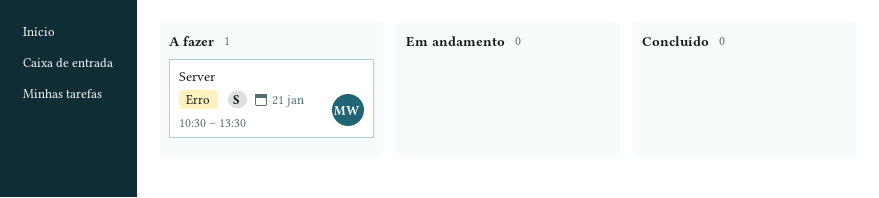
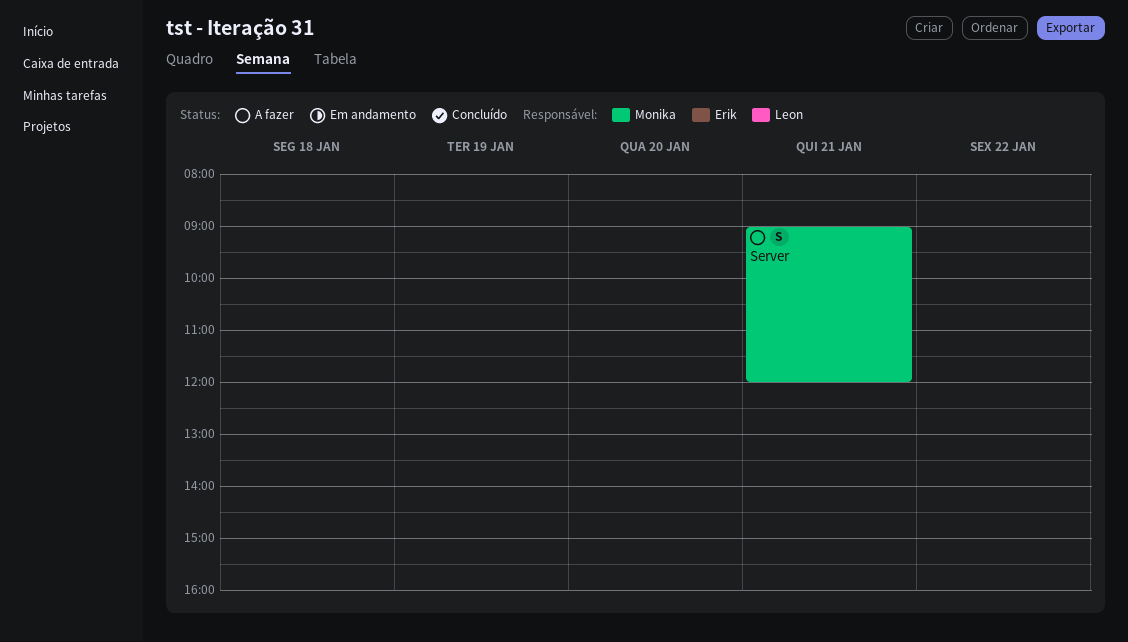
Server, begins: 10:30 -> 09:00
Server, ends: 13:30 -> 12:00

